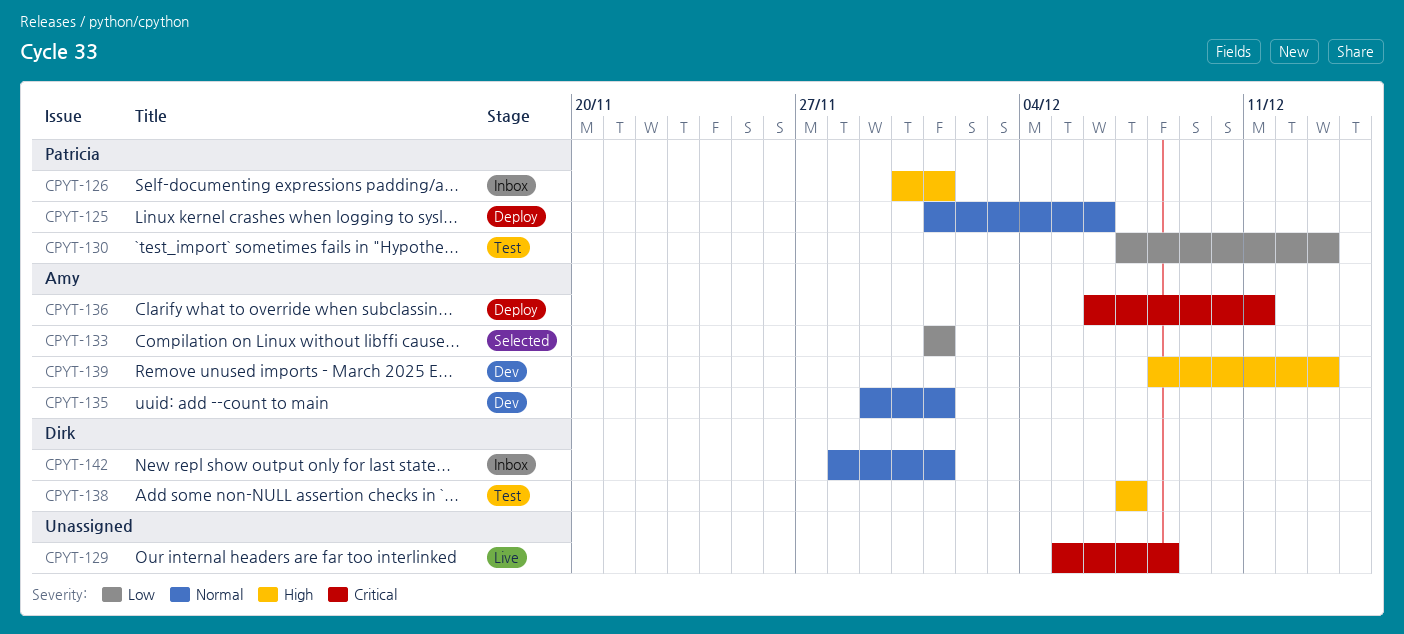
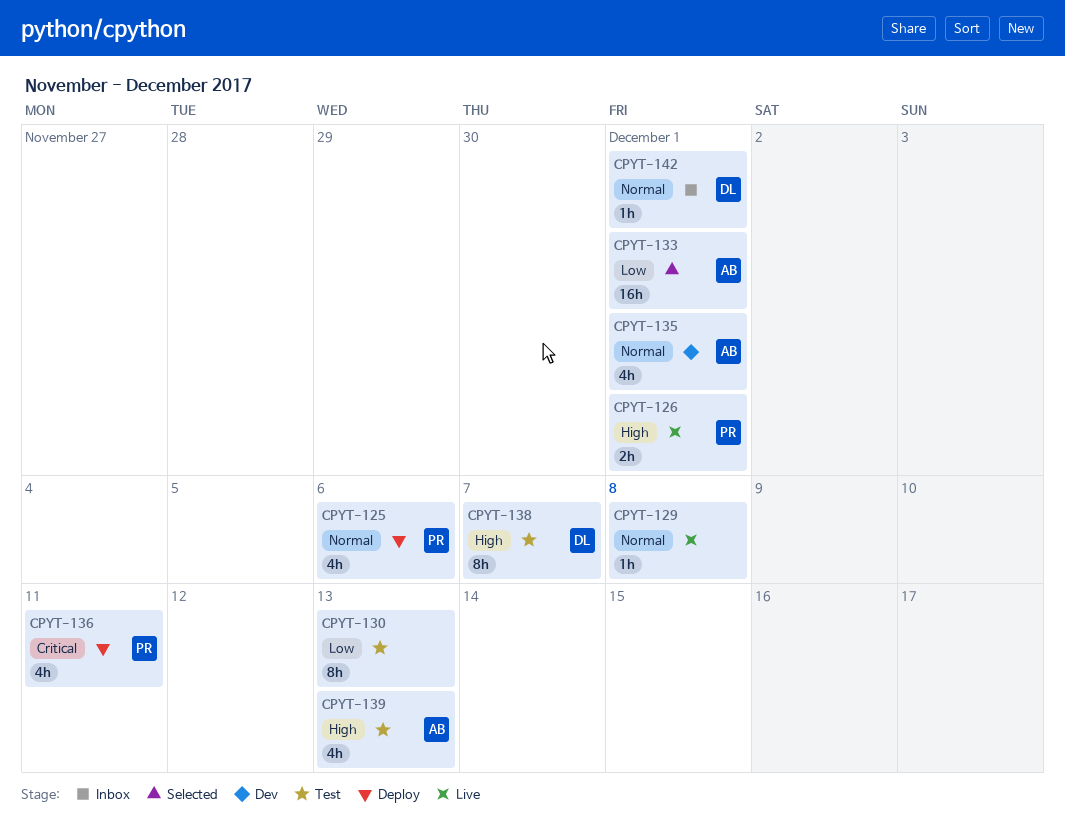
CPYT-126, status: Inbox -> Live
CPYT-129, priority: Critical -> Normal
CPYT-130, owner: Patricia -> none
CPYT-136, owner: Amy -> Patricia
CPYT-139, status: Dev -> Test

